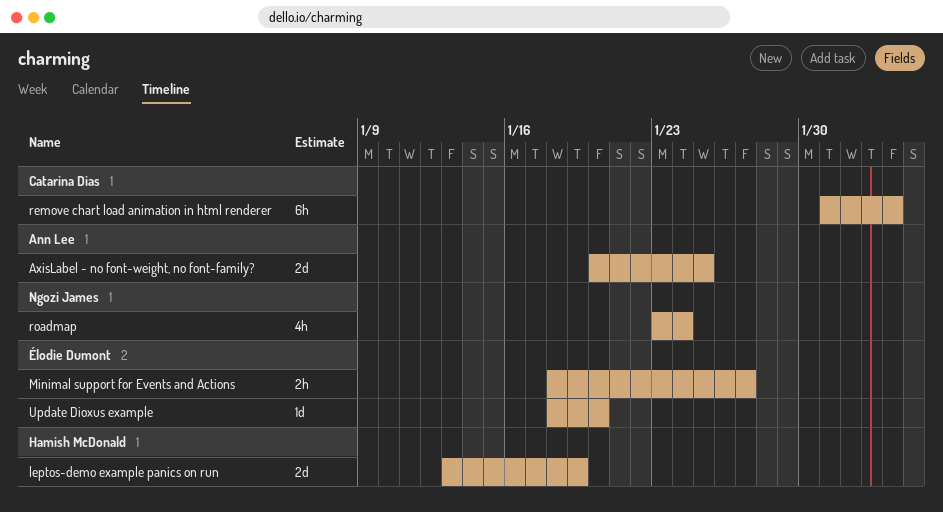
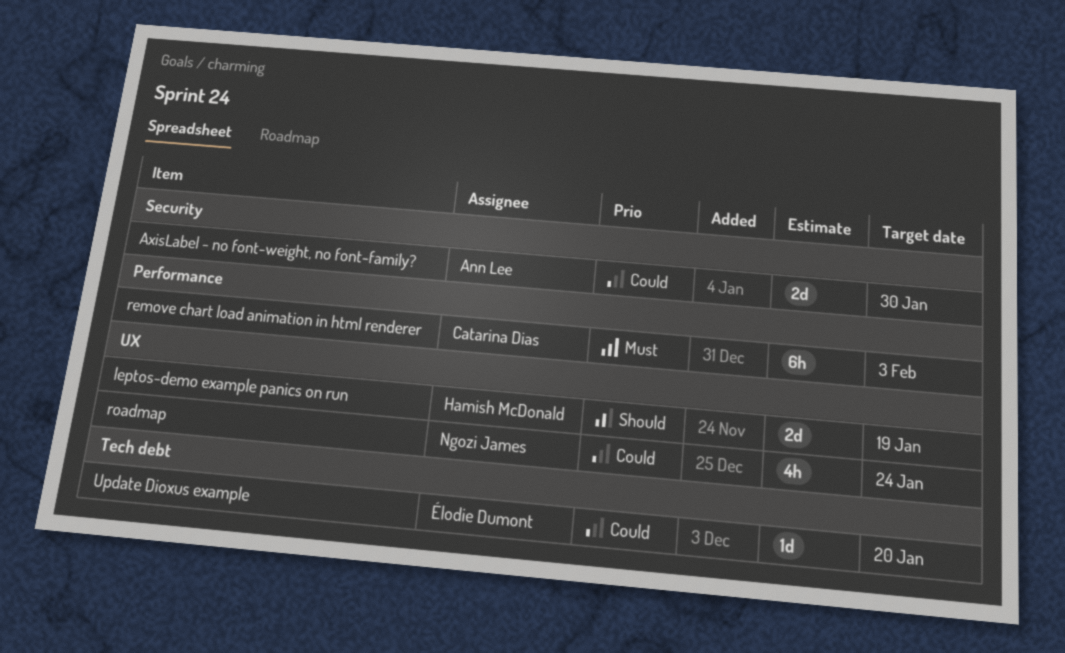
AxisLabel - no font-weight, no font-family?, due: Jan 25 -> Jan 30
Minimal support for Events and Actions: present -> none

